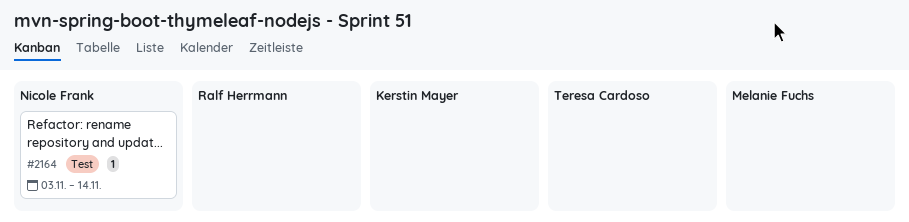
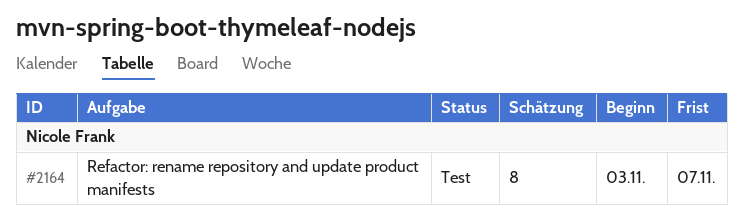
#2164, estimate: 1 -> 8
#2164, due: Nov 14 -> Nov 7

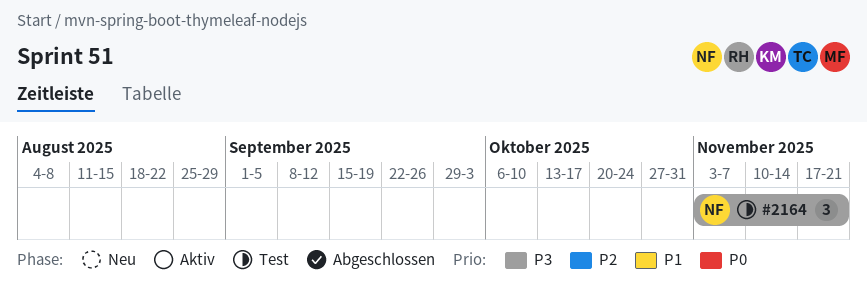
#2164, estimate: 8 -> 3
#2164, due: Nov 7 -> Nov 21

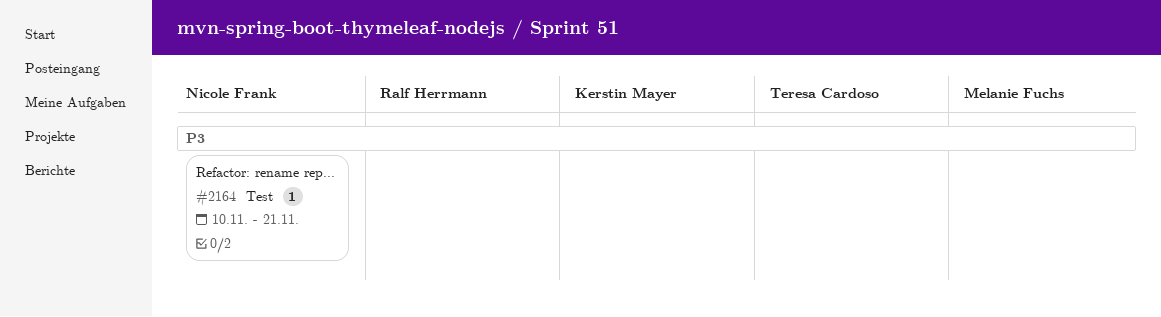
#2164, estimate: 3 -> 1
#2164, start: Nov 3 -> Nov 10

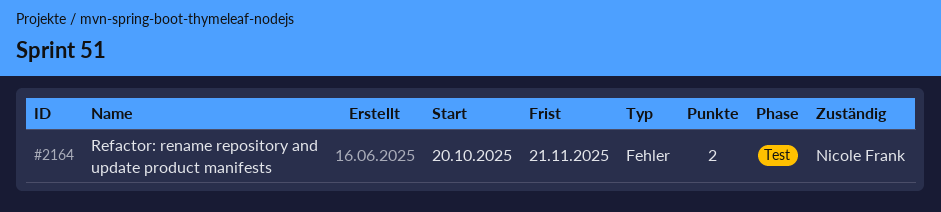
#2164, estimate: 1 -> 2
#2164, start: Nov 10 -> Oct 20

